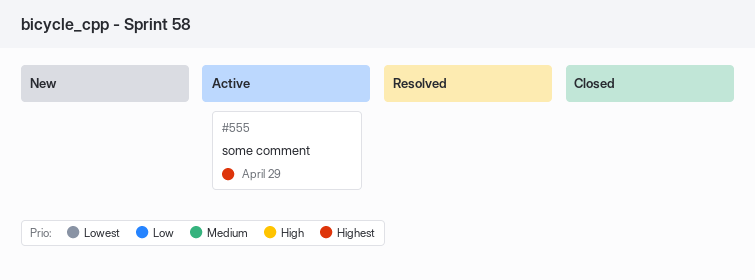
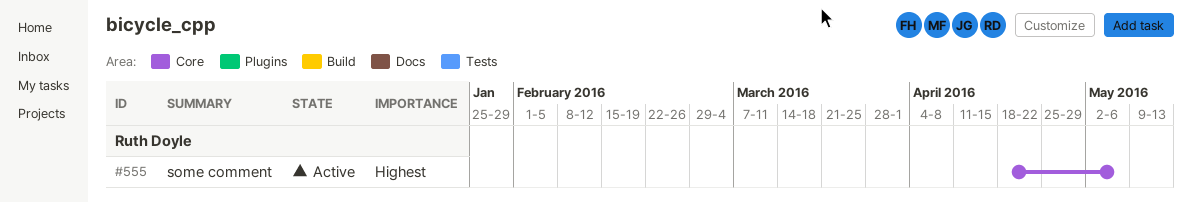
#555, due: Apr 29 -> May 6

